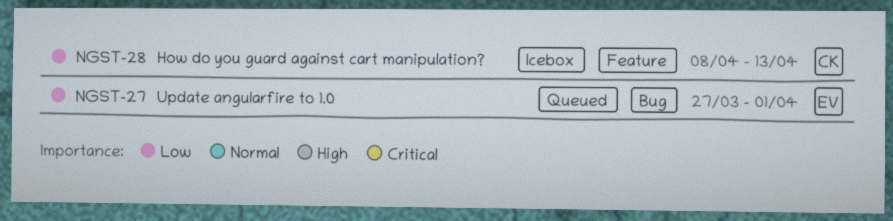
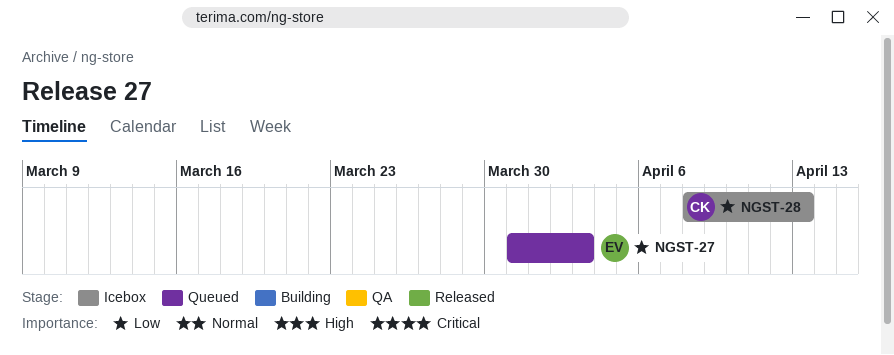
NGST-27, start: Mar 27 -> Mar 31
NGST-27, due: Apr 1 -> Apr 3

